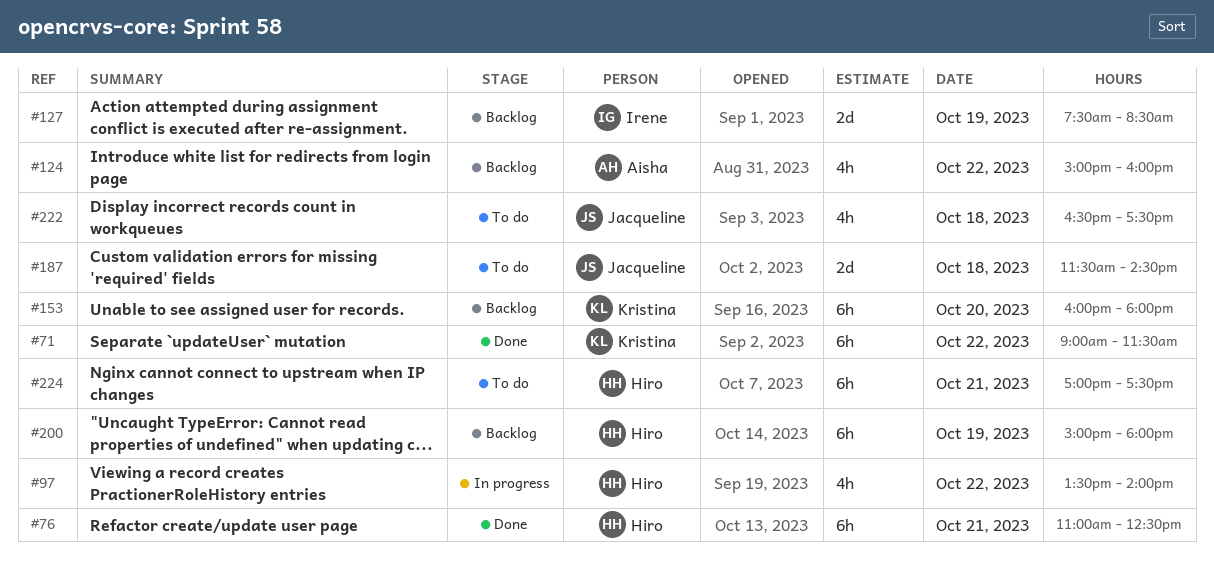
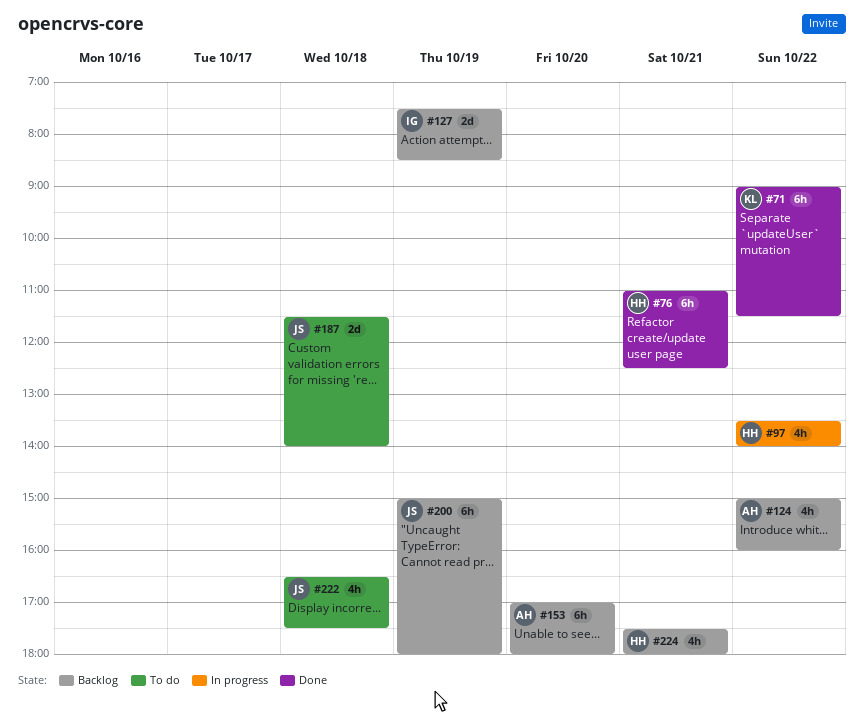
#153, owner: Kristina -> Aisha
#153, begins: 16:00 -> 17:00
#187, ends: 14:30 -> 14:00
#200, owner: Hiro -> Jacqueline
#224, status: To do -> Backlog
#224, estimate: 6h -> 4h
#224, begins: 17:00 -> 17:30
#224, ends: 17:30 -> 18:00

